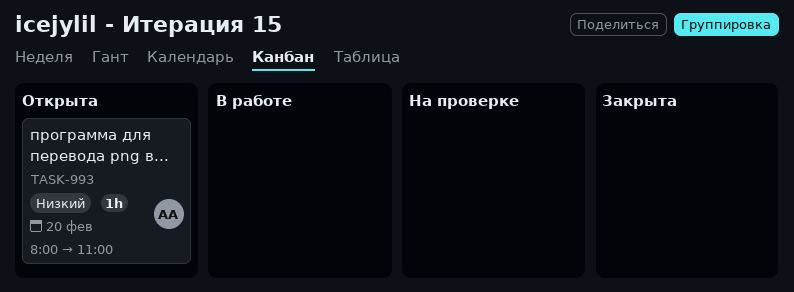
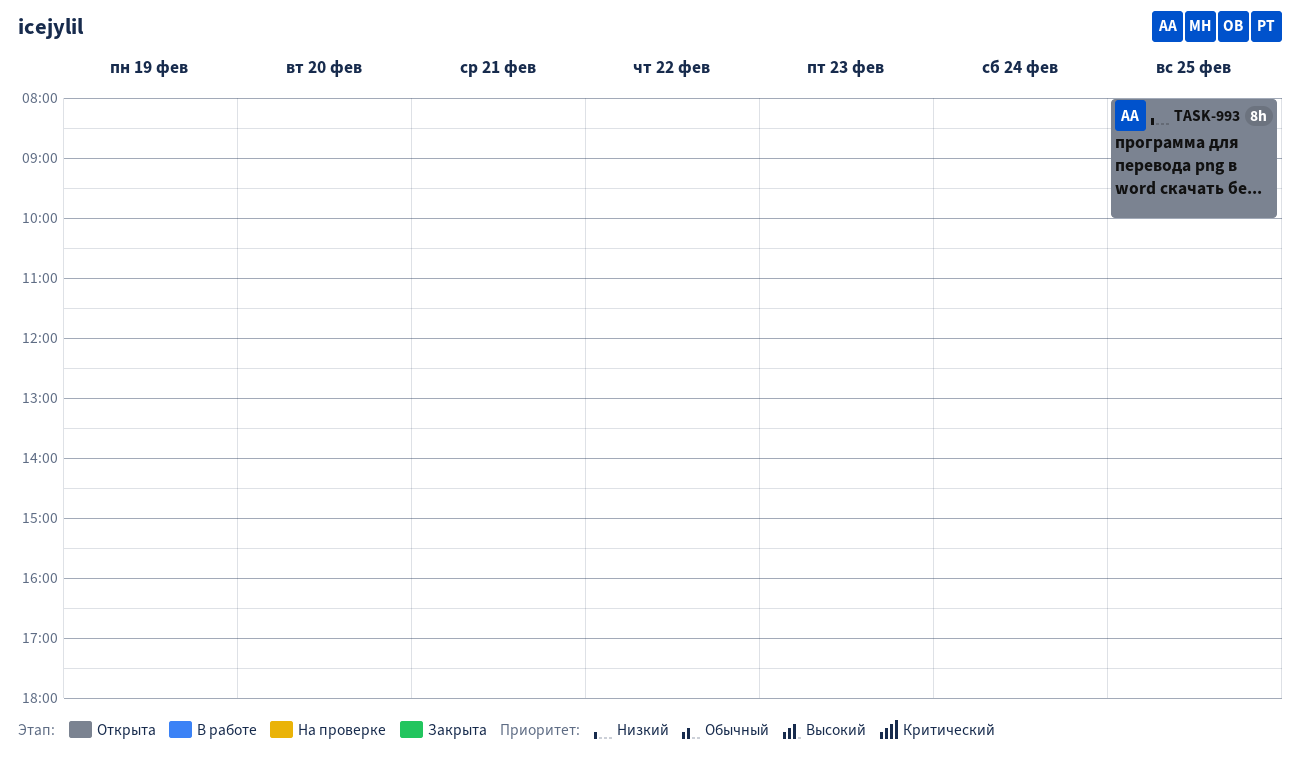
TASK-993, estimate: 1h -> 8h
TASK-993, day: Feb 20 -> Feb 25
TASK-993, ends: 11:00 -> 10:00

